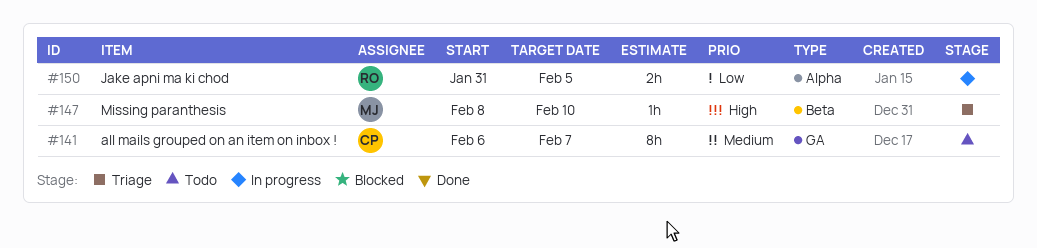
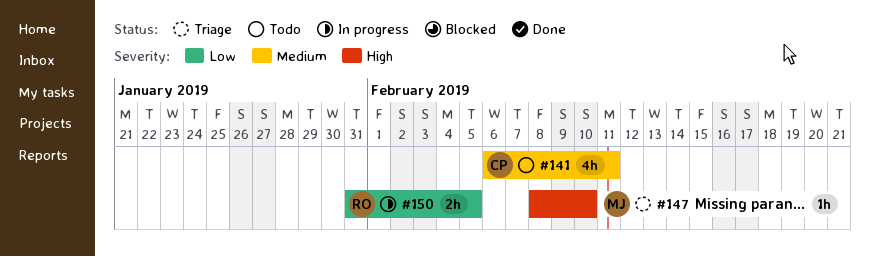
#141, estimate: 8h -> 4h
#141, due: Feb 7 -> Feb 11

